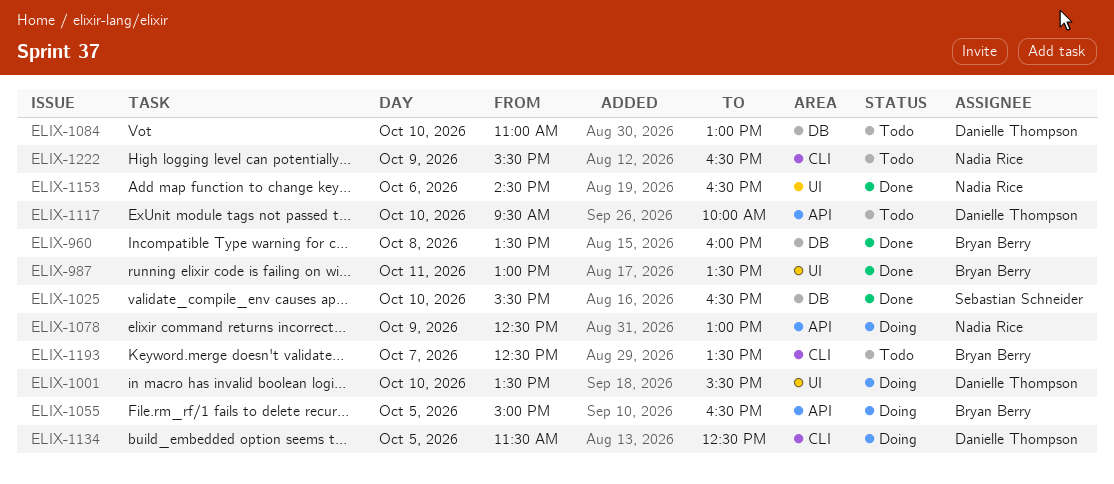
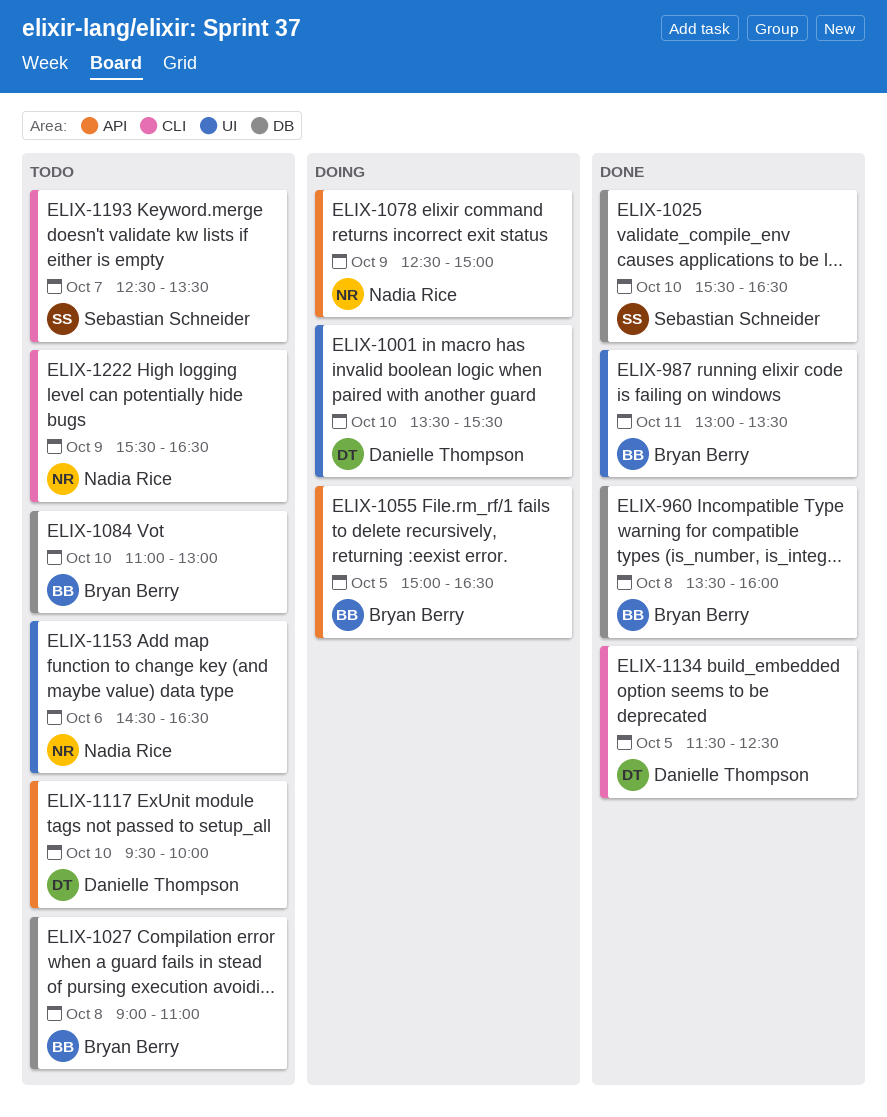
ELIX-1027: none -> present
ELIX-1078, ends: 13:00 -> 15:00
ELIX-1084, owner: Danielle Thompson -> Bryan Berry
ELIX-1134, status: Doing -> Done
ELIX-1153, status: Done -> Todo
ELIX-1193, owner: Bryan Berry -> Sebastian Schneider

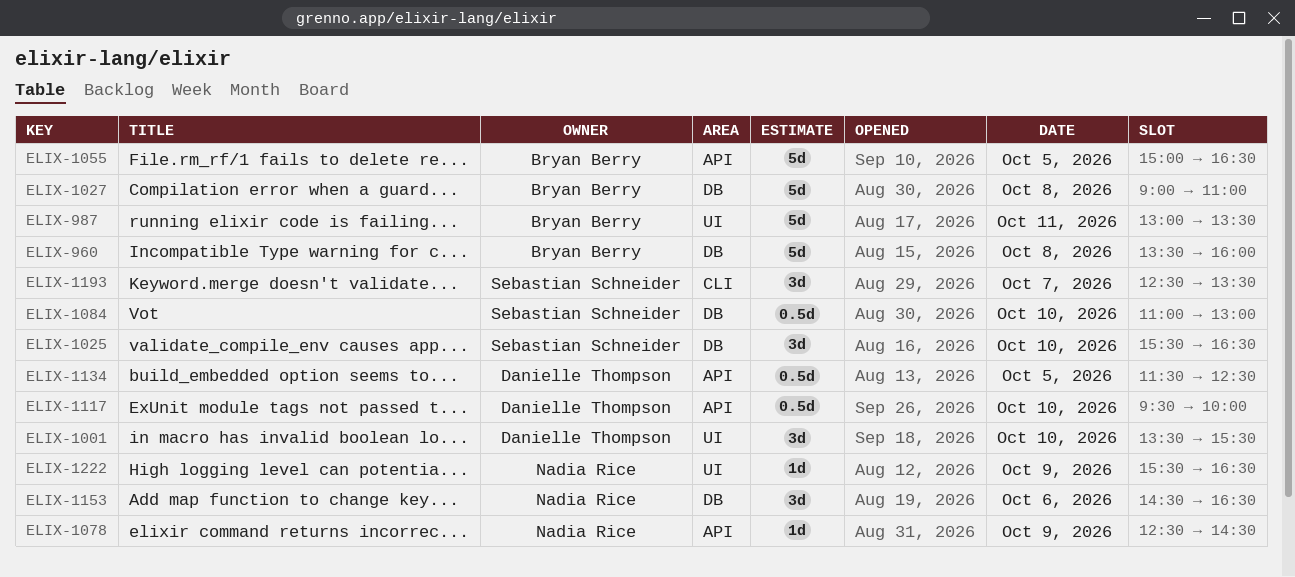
ELIX-1078, ends: 15:00 -> 14:30
ELIX-1084, owner: Bryan Berry -> Sebastian Schneider
ELIX-1134, label: CLI -> API
ELIX-1153, label: UI -> DB
ELIX-1222, label: CLI -> UI

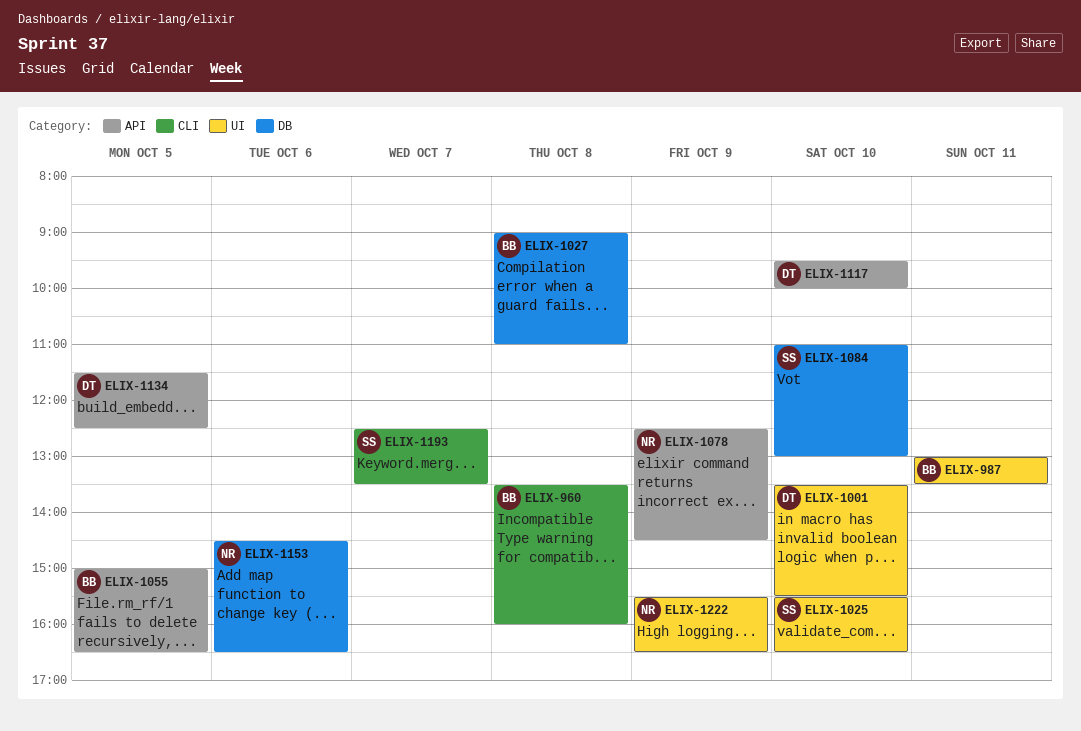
ELIX-960, label: DB -> CLI
ELIX-1025, label: DB -> UI

